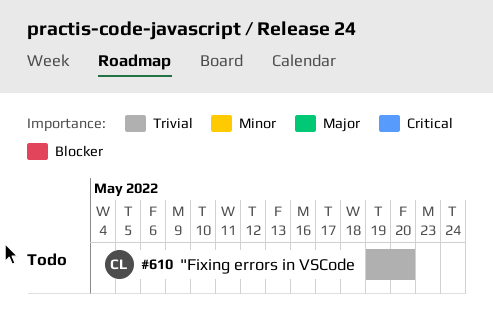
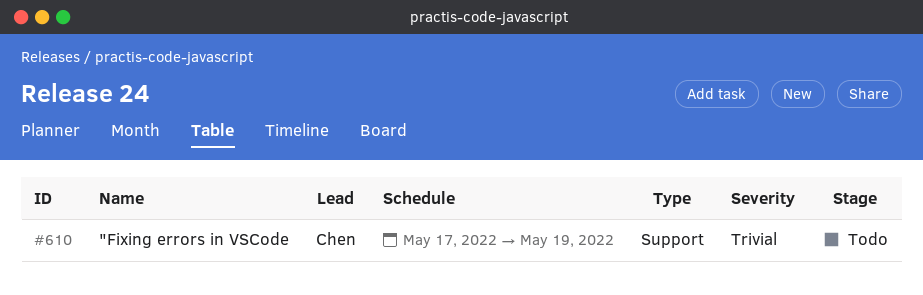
#610, start: May 19 -> May 17
#610, due: May 20 -> May 19

